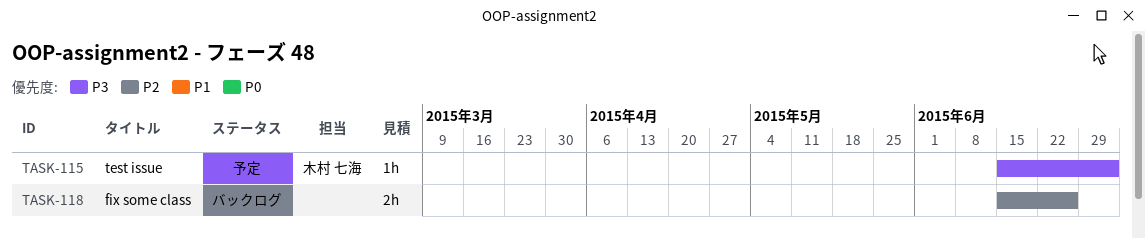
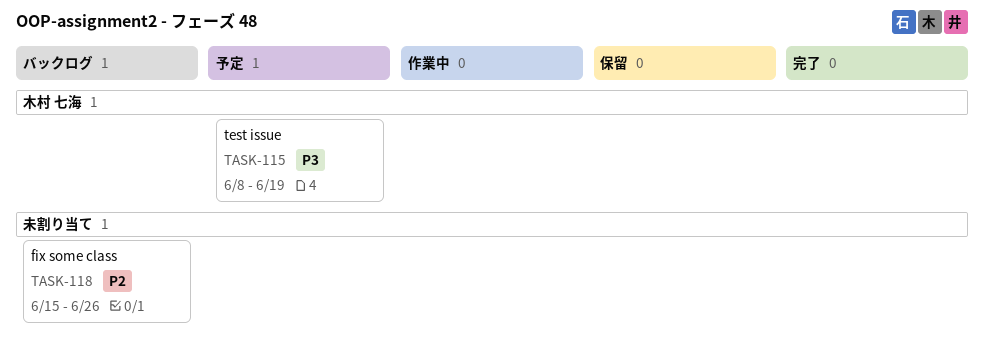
TASK-115, start: Jun 15 -> Jun 8
TASK-115, due: Jul 3 -> Jun 19

